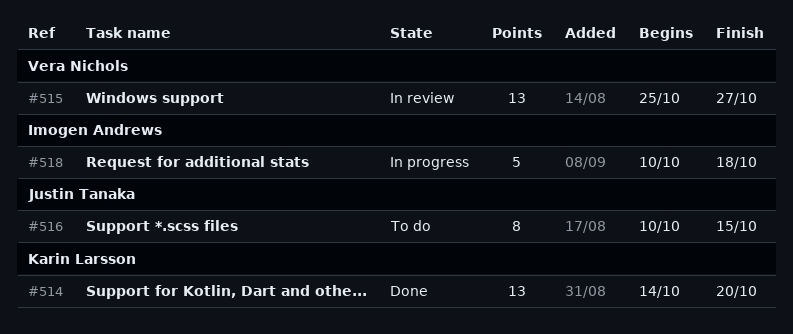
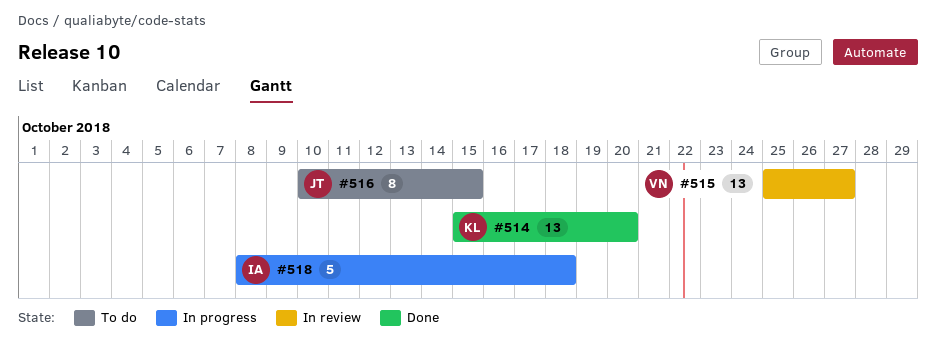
#514, start: Oct 14 -> Oct 15
#518, start: Oct 10 -> Oct 8

